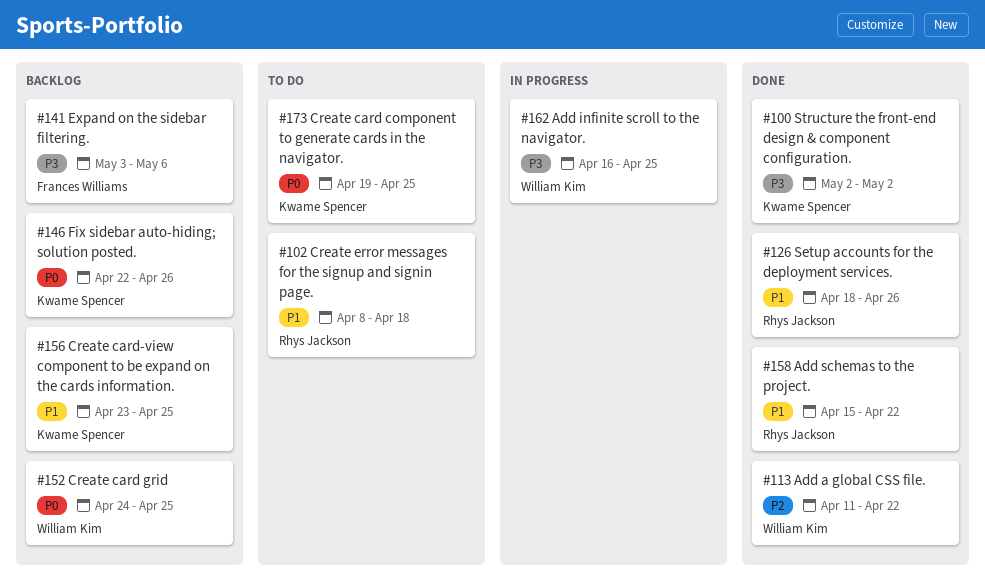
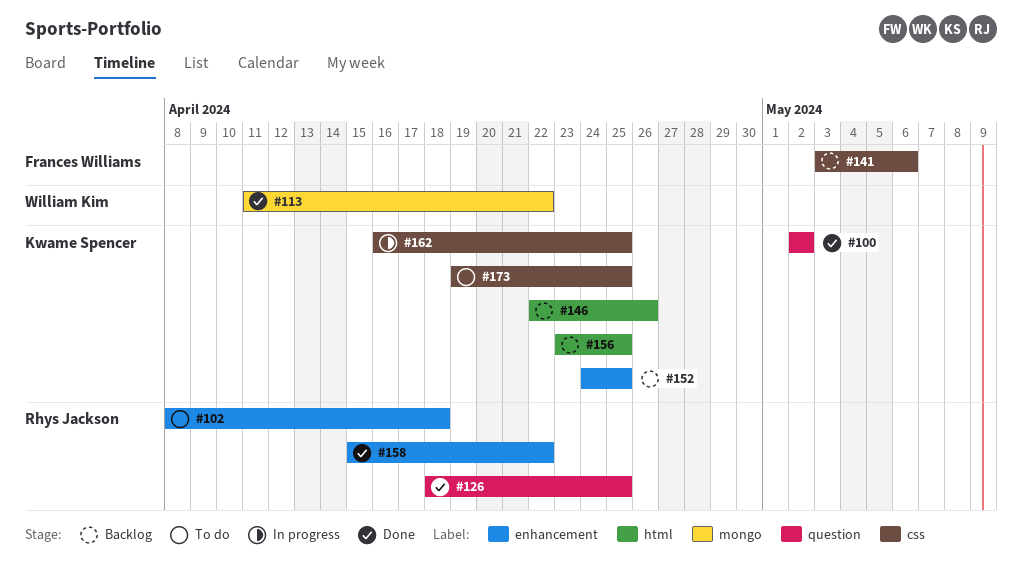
#126, due: Apr 26 -> Apr 25
#152, owner: William Kim -> Kwame Spencer
#162, owner: William Kim -> Kwame Spencer

